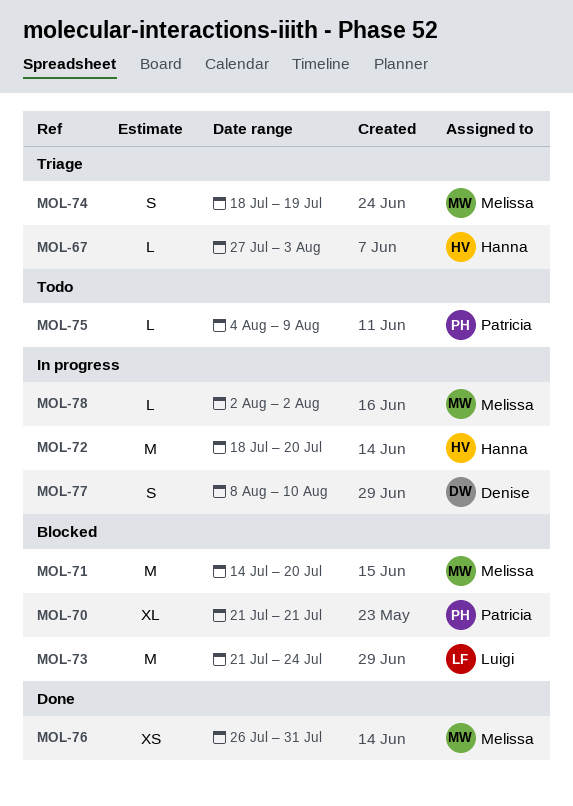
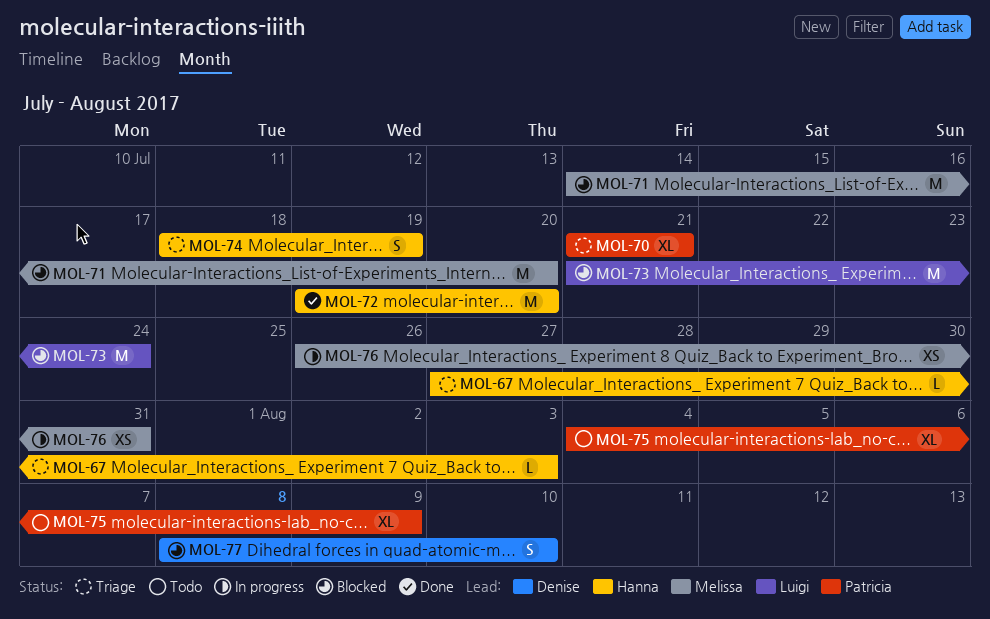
MOL-70, status: Blocked -> Triage
MOL-72, status: In progress -> Done
MOL-72, start: Jul 18 -> Jul 19
MOL-74, owner: Melissa -> Hanna
MOL-75, estimate: L -> XL
MOL-76, status: Done -> In progress
MOL-77, status: In progress -> Blocked
MOL-78: present -> none

